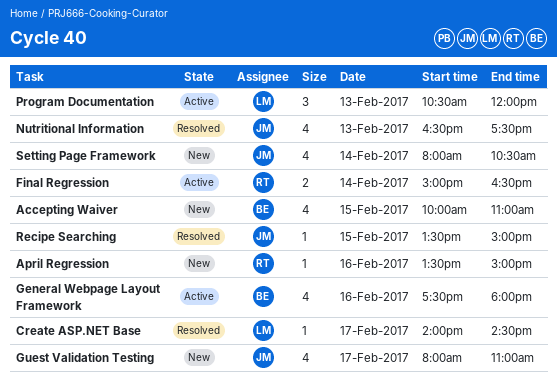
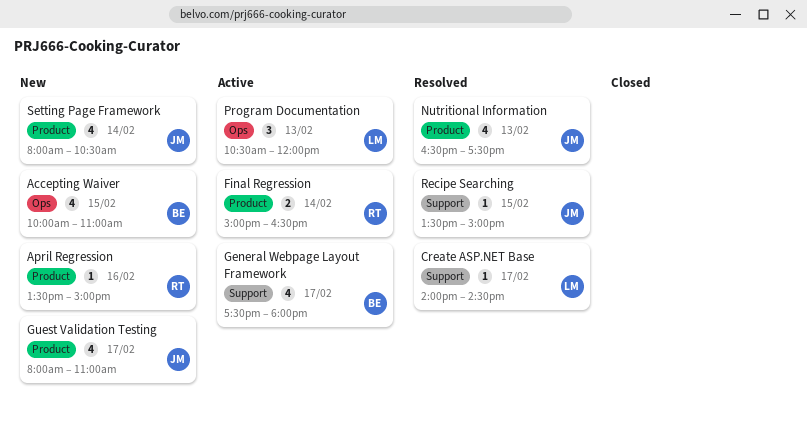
General Webpage Layout Framework, day: Feb 16 -> Feb 17

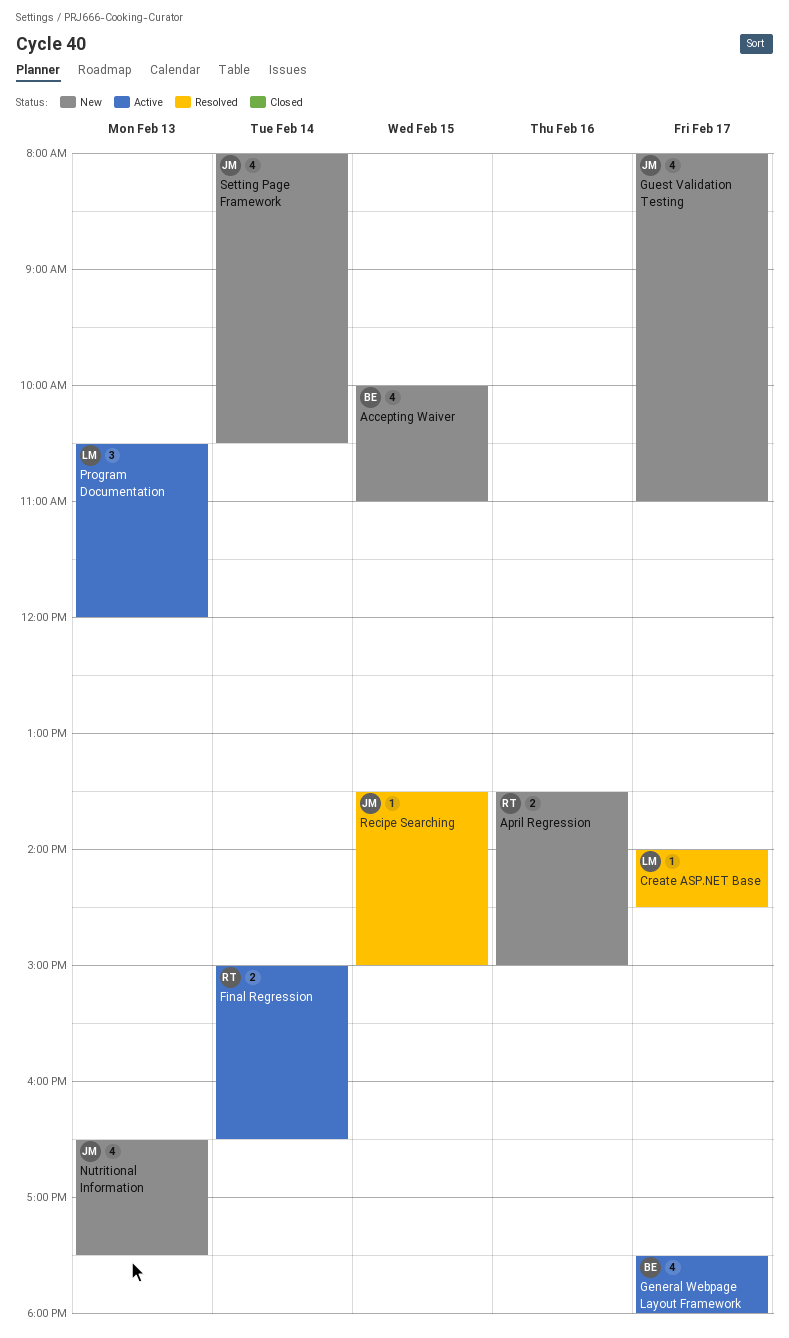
April Regression, estimate: 1 -> 2
Nutritional Information, status: Resolved -> New

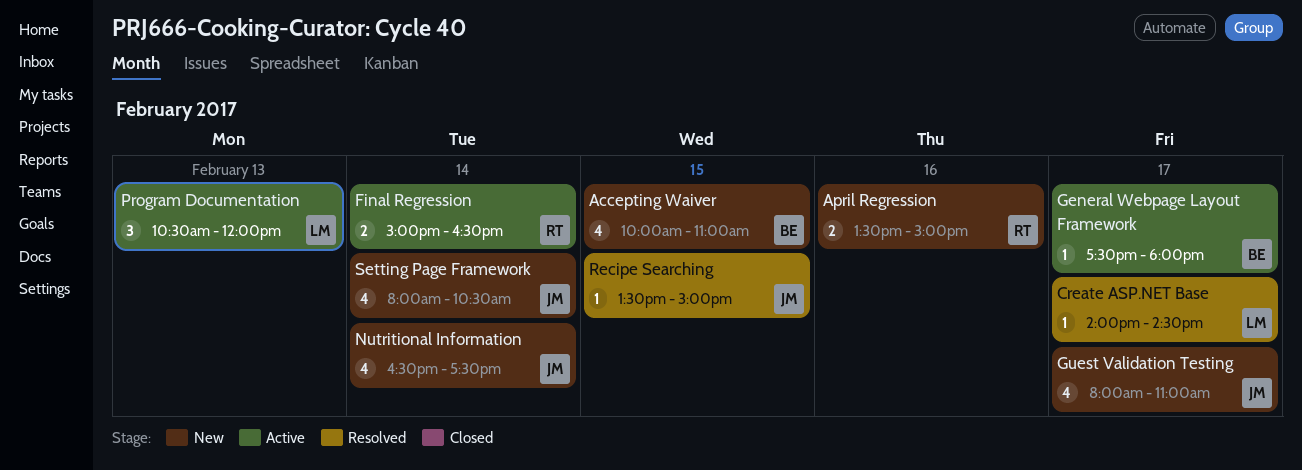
General Webpage Layout Framework, estimate: 4 -> 1
Nutritional Information, day: Feb 13 -> Feb 14

